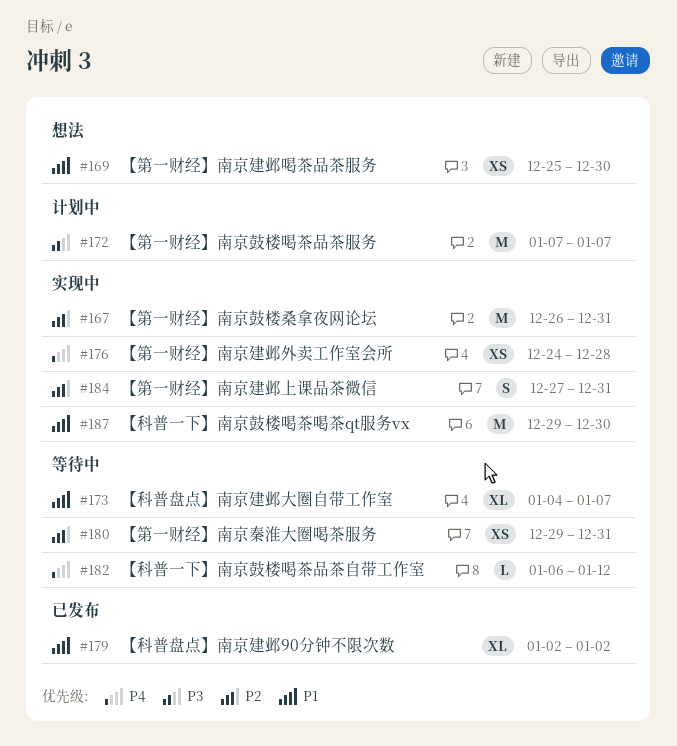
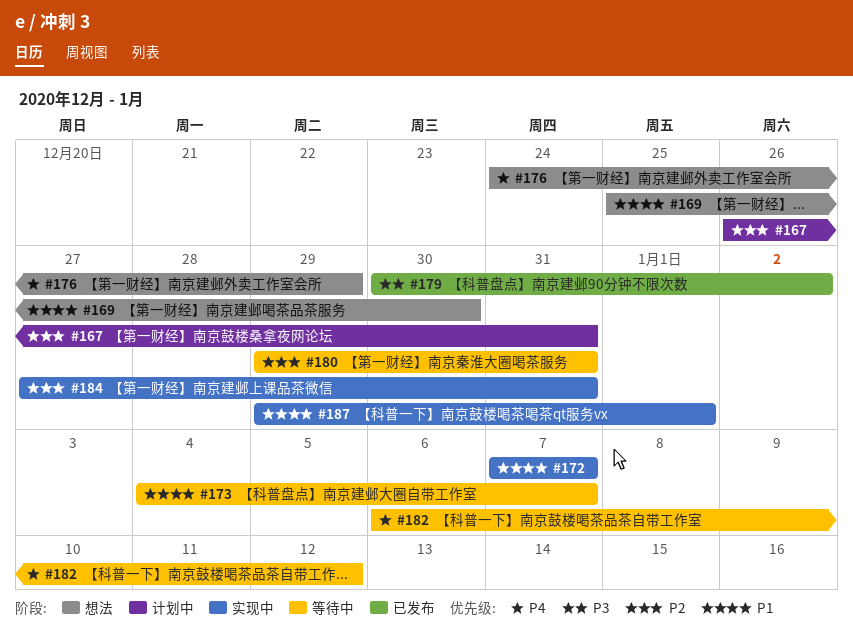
#167, status: 实现中 -> 计划中
#172, status: 计划中 -> 实现中
#172, priority: P3 -> P1
#176, status: 实现中 -> 想法
#176, due: Dec 28 -> Dec 29
#179, priority: P1 -> P3
#179, start: Jan 2 -> Dec 30
#187, due: Dec 30 -> Jan 1

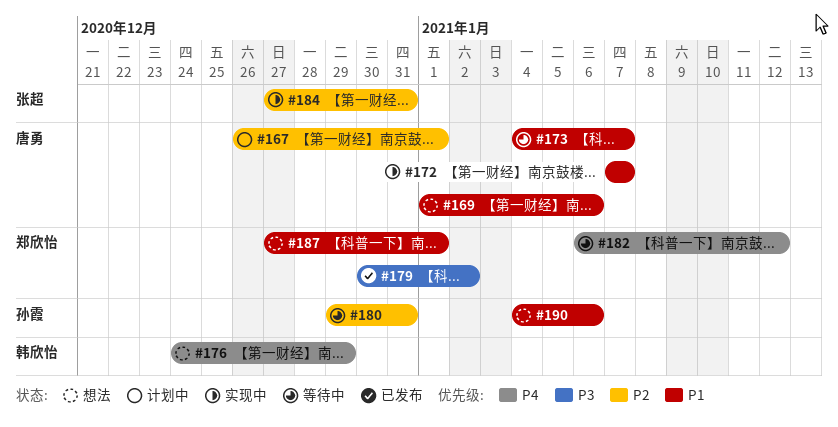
#167, due: Dec 31 -> Jan 1
#169, start: Dec 25 -> Jan 1
#169, due: Dec 30 -> Jan 6
#187, status: 实现中 -> 想法
#187, start: Dec 29 -> Dec 27
#190: none -> present

